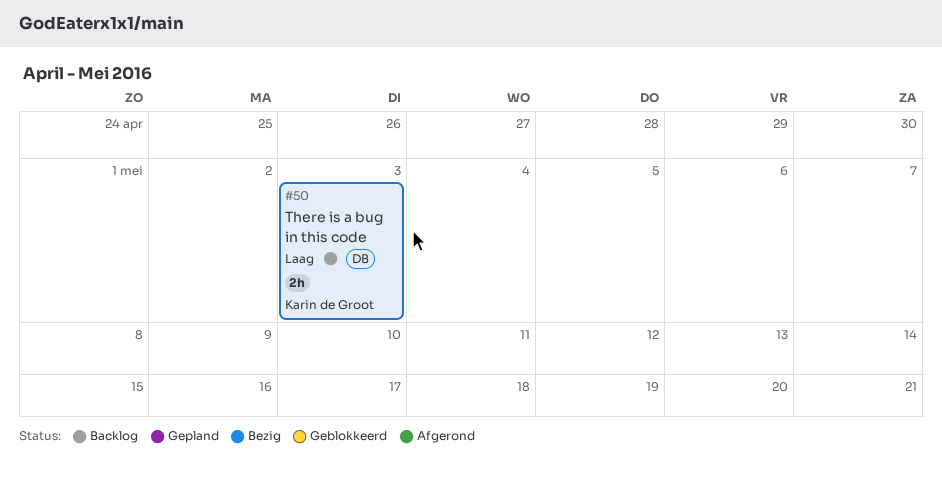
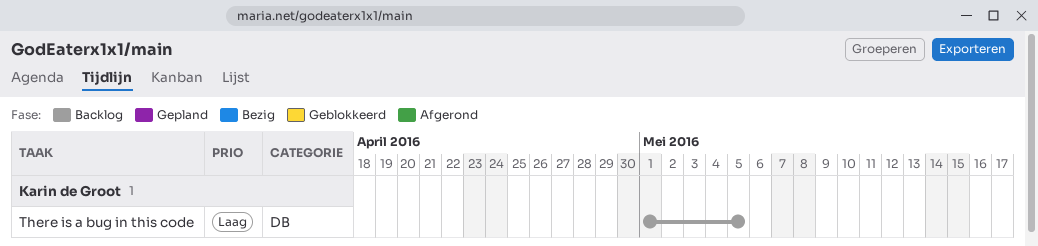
There is a bug in this code, due: May 3 -> May 5

